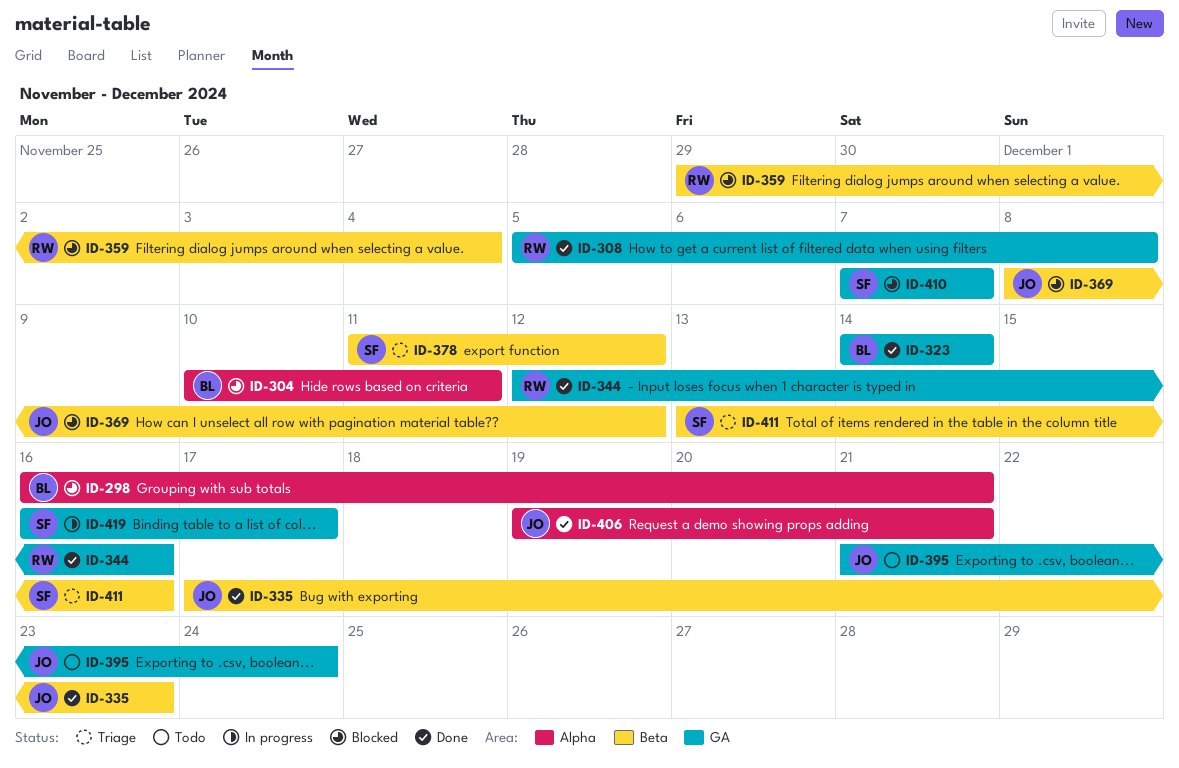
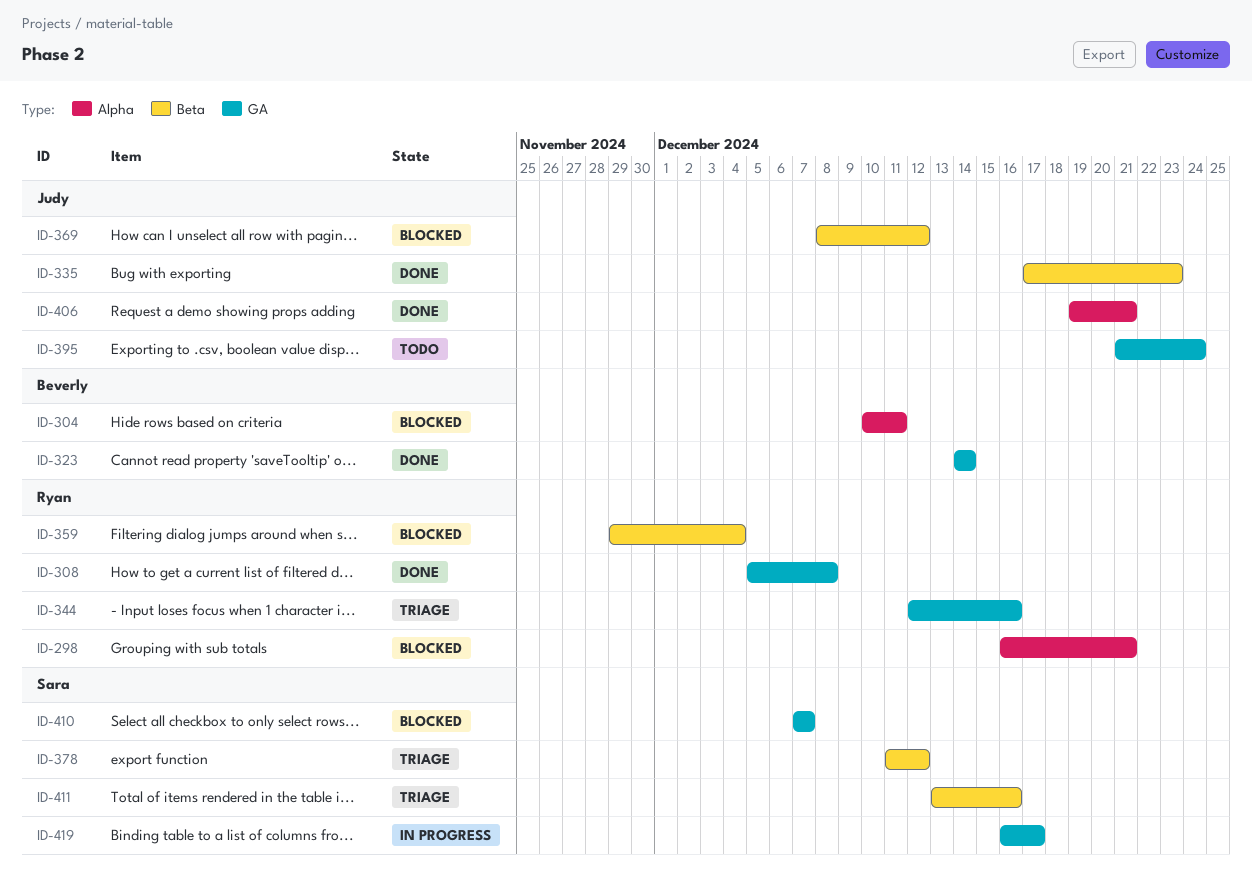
ID-298, owner: Beverly -> Ryan
ID-344, status: Done -> Triage

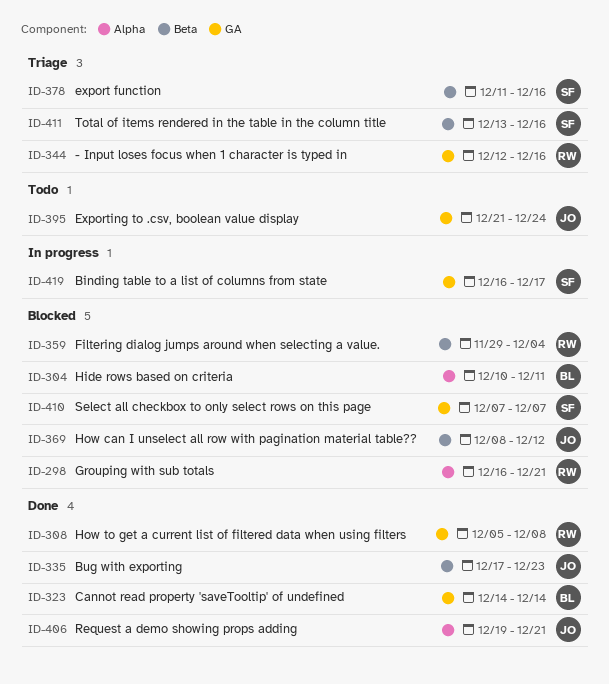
ID-378, due: Dec 12 -> Dec 16

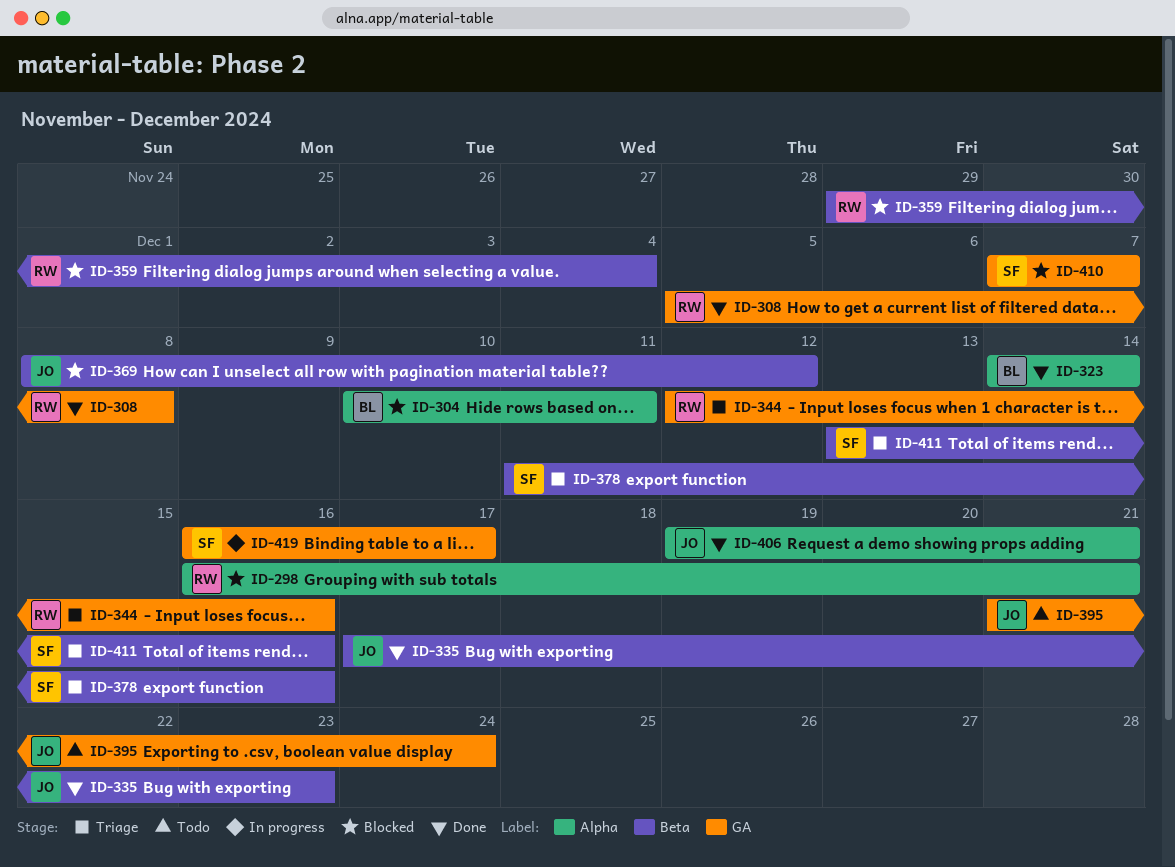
ID-323, label: GA -> Alpha

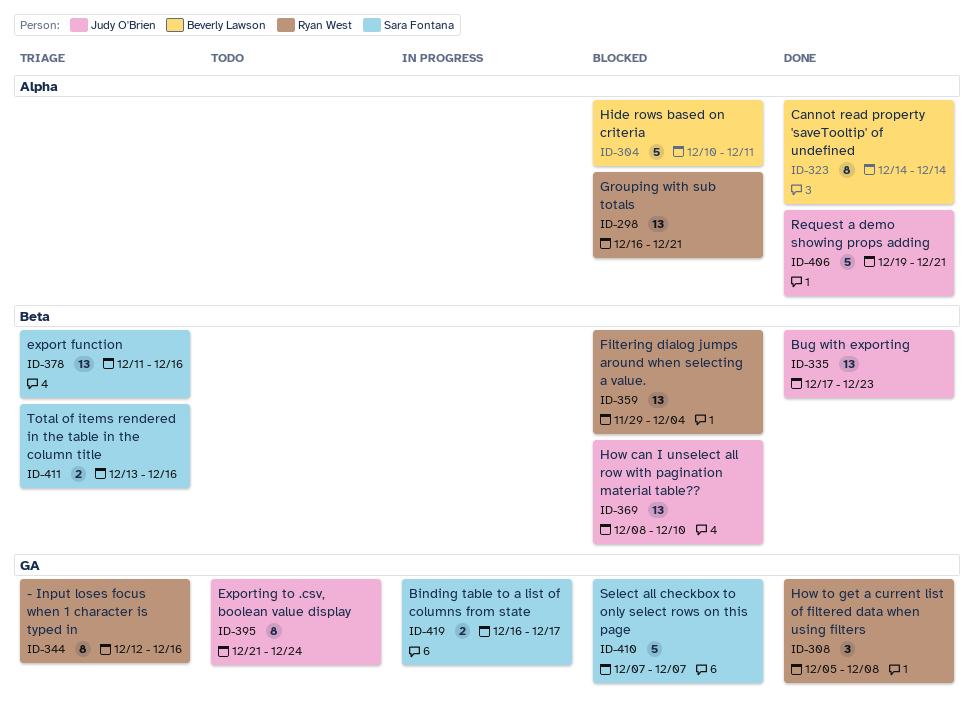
ID-369, due: Dec 12 -> Dec 10

